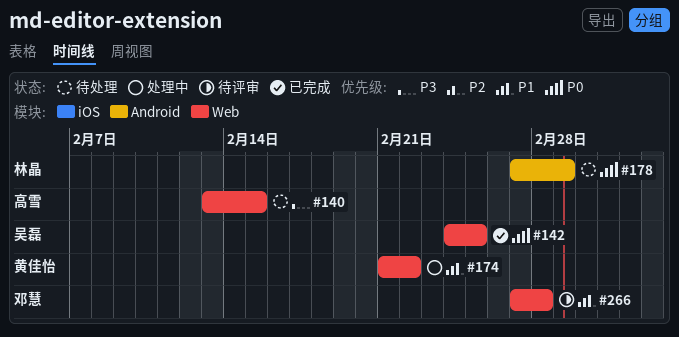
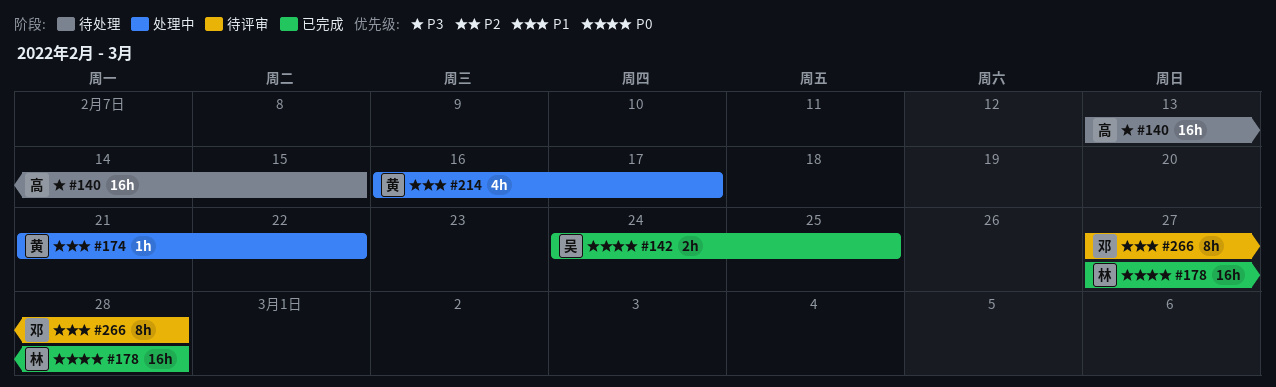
#178, status: 待处理 -> 已完成
#178, due: Mar 1 -> Feb 28
#214: none -> present

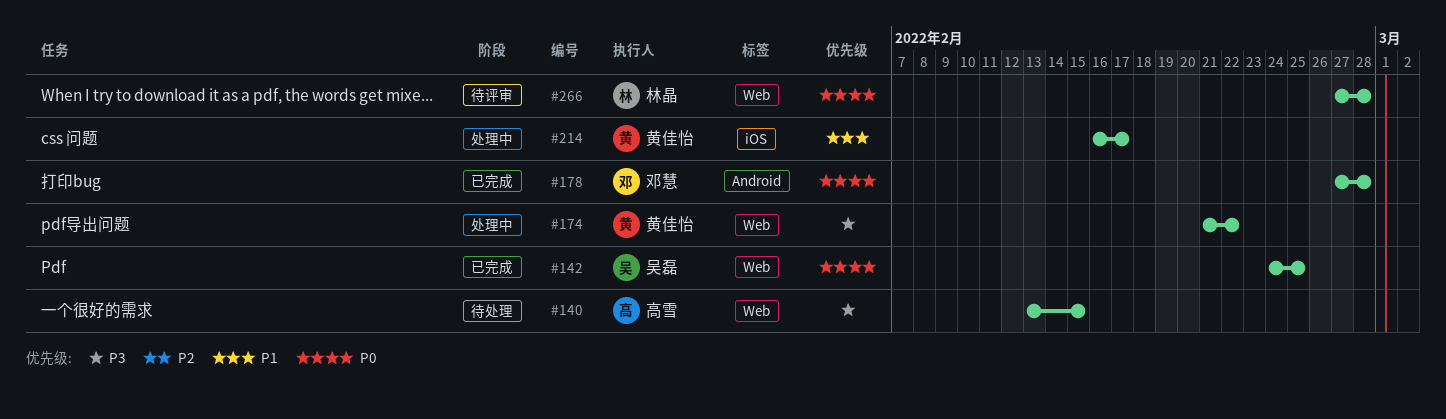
#174, priority: P1 -> P3
#178, owner: 林晶 -> 邓慧
#266, owner: 邓慧 -> 林晶
#266, priority: P1 -> P0

